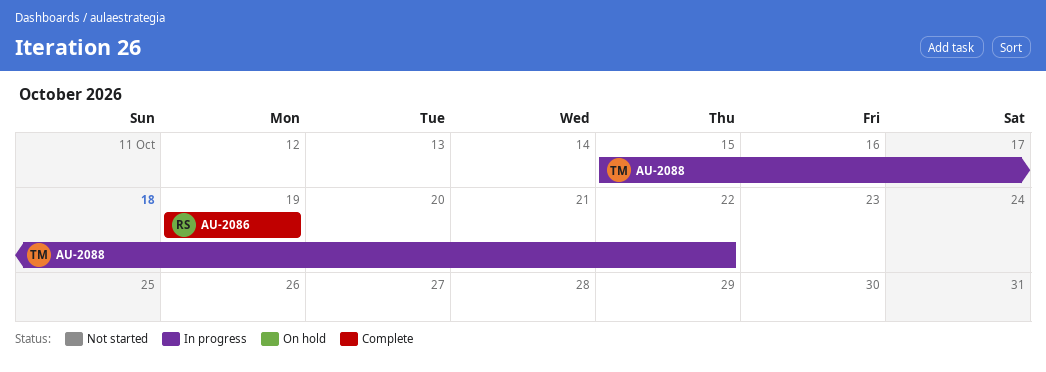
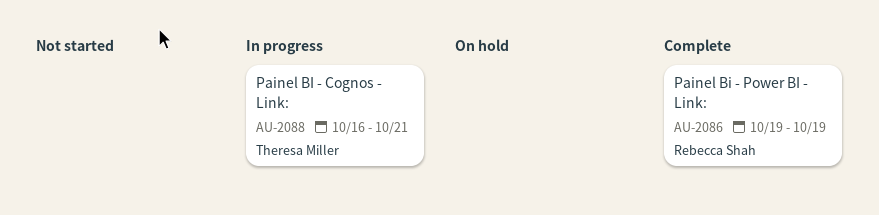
AU-2088, start: Oct 15 -> Oct 16
AU-2088, due: Oct 22 -> Oct 21

